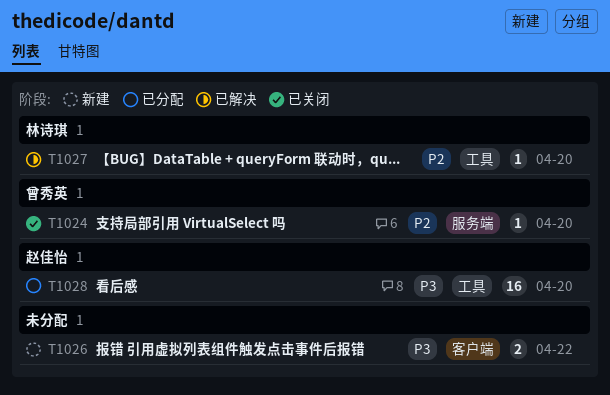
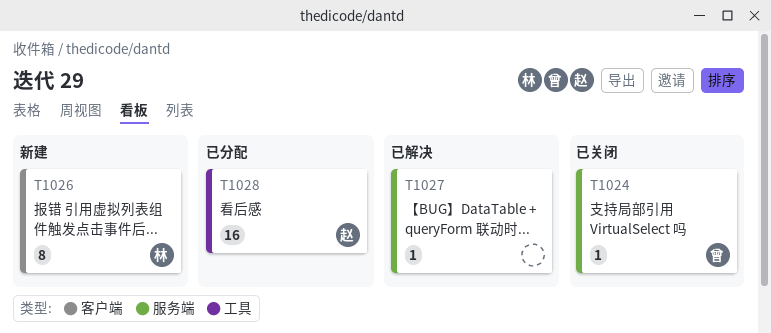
T1026, owner: none -> 林诗琪
T1026, estimate: 2 -> 8
T1027, owner: 林诗琪 -> none
T1027, label: 工具 -> 服务端

